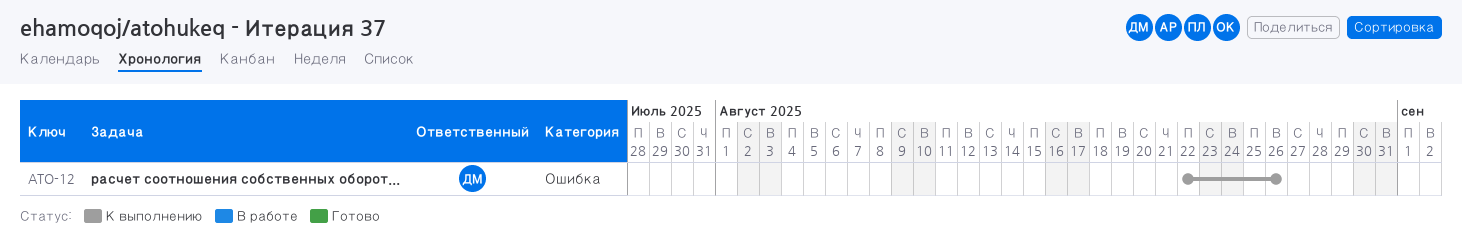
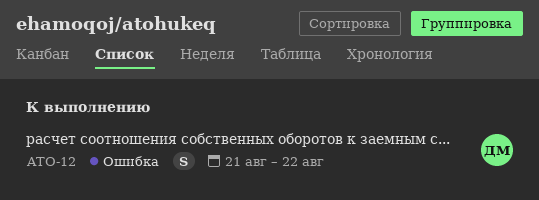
ATO-12, start: Aug 22 -> Aug 21
ATO-12, due: Aug 26 -> Aug 22

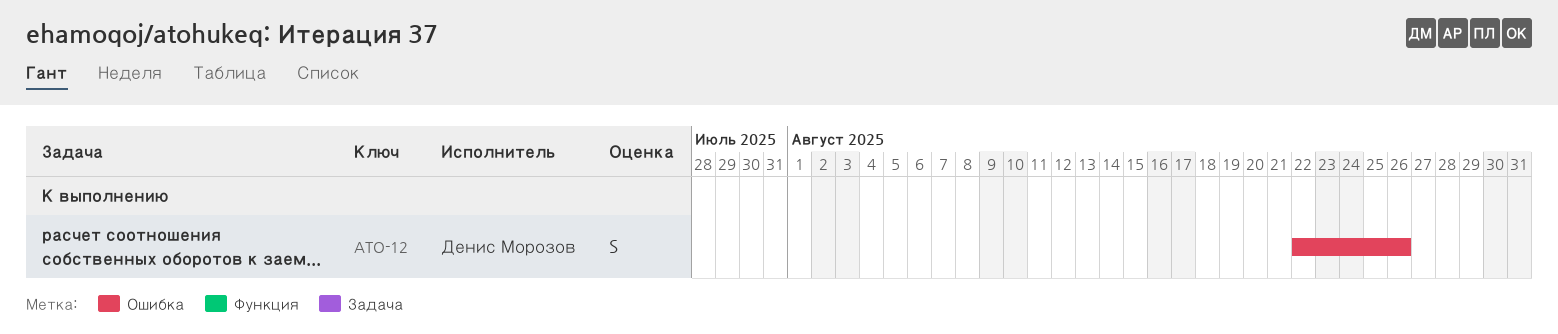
ATO-12, start: Aug 21 -> Aug 22
ATO-12, due: Aug 22 -> Aug 26

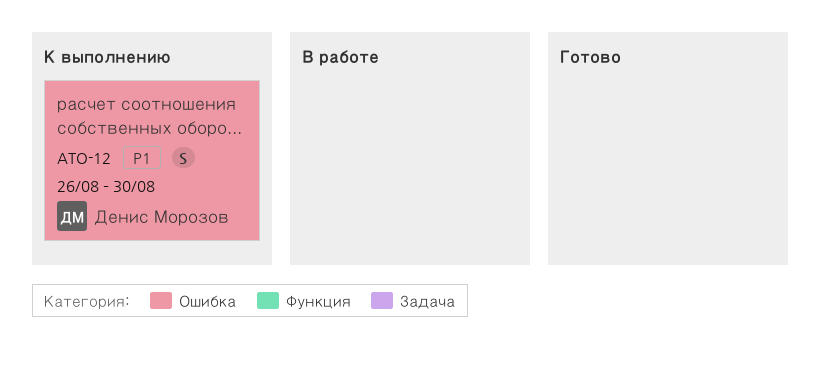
ATO-12, start: Aug 22 -> Aug 26
ATO-12, due: Aug 26 -> Aug 30

